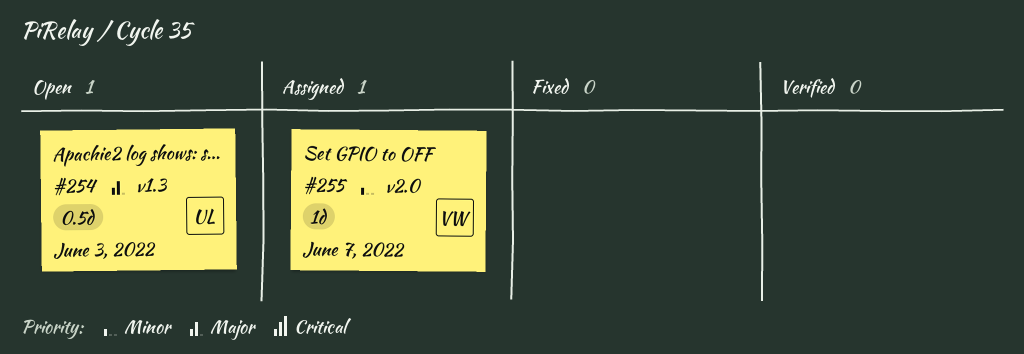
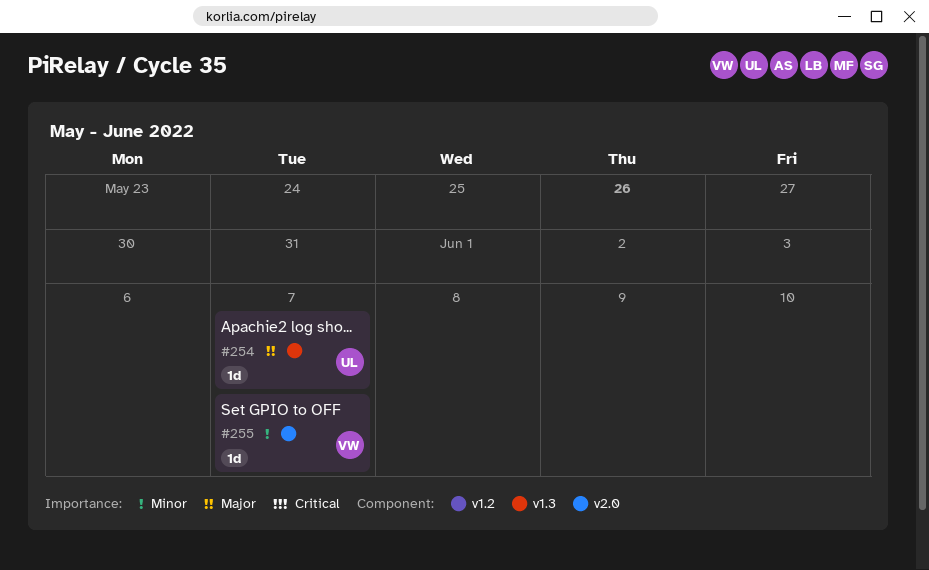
#254, estimate: 0.5d -> 1d
#254, due: Jun 3 -> Jun 7

